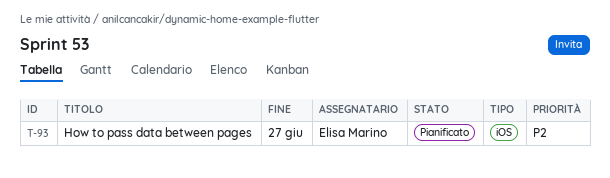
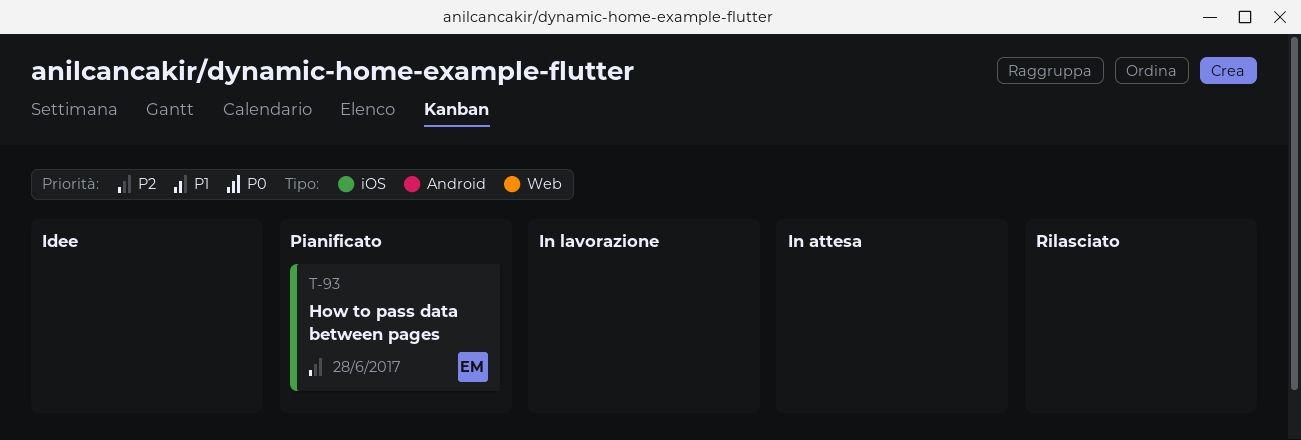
T-93, due: Jun 27 -> Jun 28

